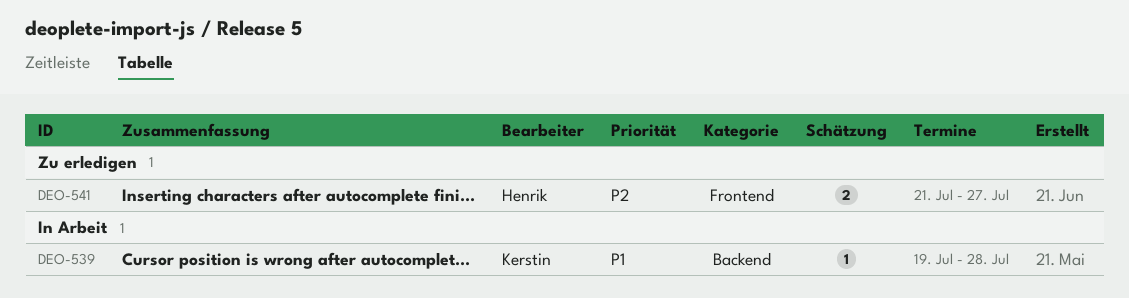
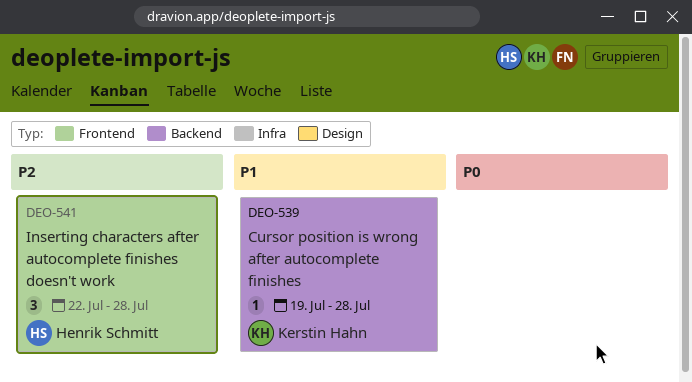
DEO-541, estimate: 2 -> 3
DEO-541, start: Jul 21 -> Jul 22
DEO-541, due: Jul 27 -> Jul 28

